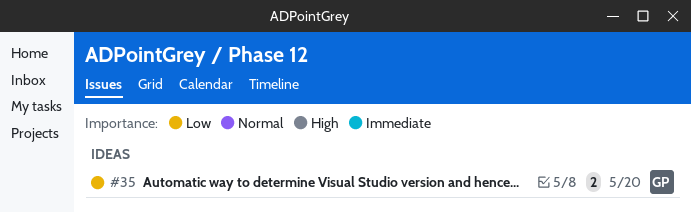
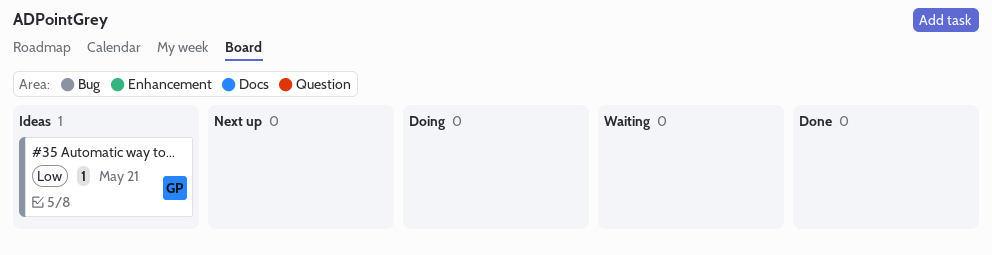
#35, estimate: 2 -> 1
#35, due: May 20 -> May 21

